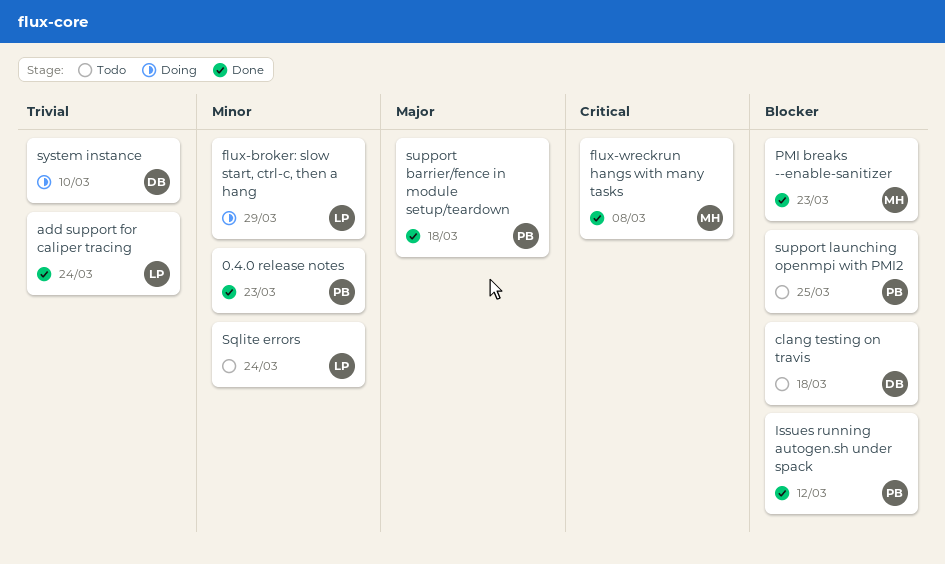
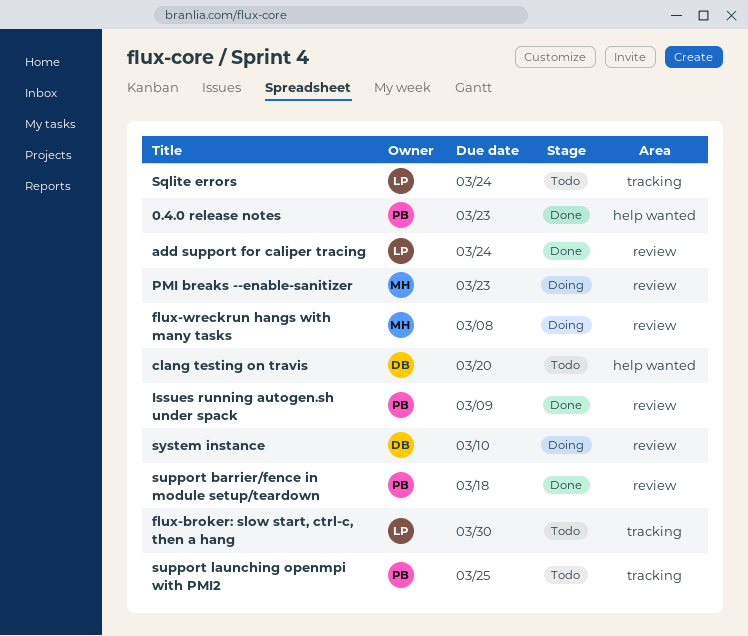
clang testing on travis, due: Mar 18 -> Mar 20
flux-broker: slow start, ctrl-c, then a hang, status: Doing -> Todo
flux-broker: slow start, ctrl-c, then a hang, due: Mar 29 -> Mar 30
flux-wreckrun hangs with many tasks, status: Done -> Doing
Issues running autogen.sh under spack, due: Mar 12 -> Mar 9
PMI breaks --enable-sanitizer, status: Done -> Doing

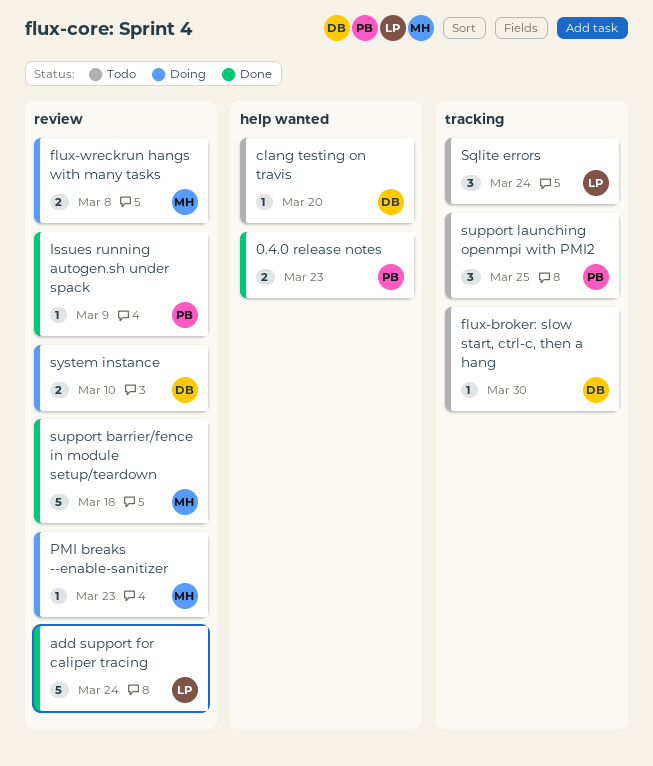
flux-broker: slow start, ctrl-c, then a hang, owner: LP -> DB
support barrier/fence in module setup/teardown, owner: PB -> MH

